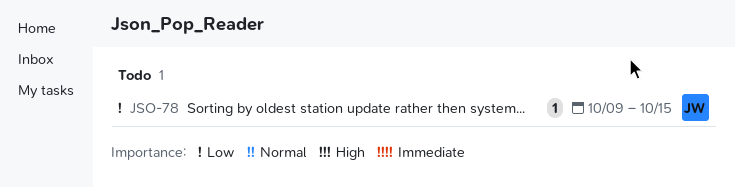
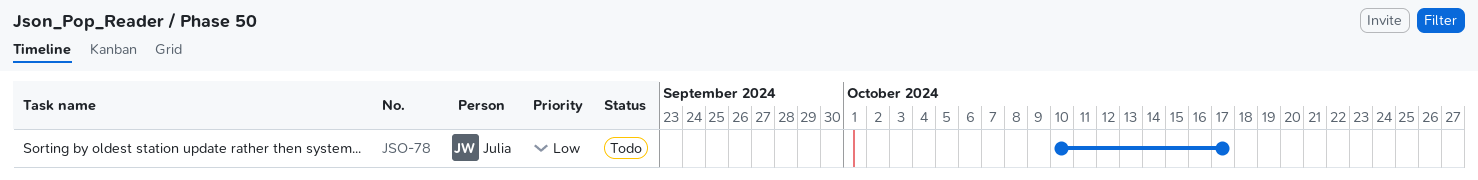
JSO-78, start: Oct 9 -> Oct 10
JSO-78, due: Oct 15 -> Oct 17

